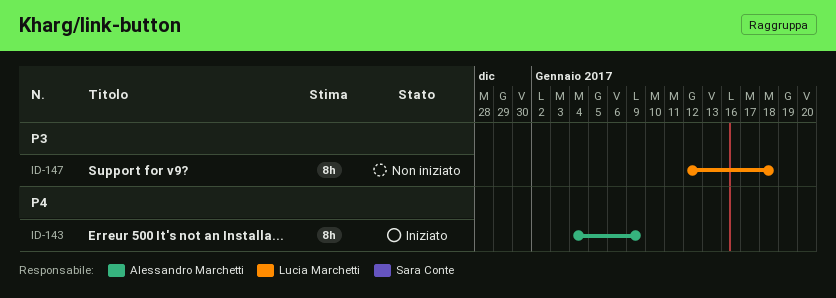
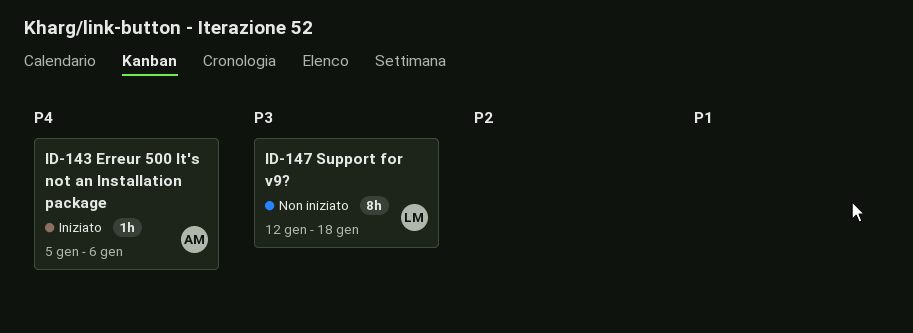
ID-143, estimate: 8h -> 1h
ID-143, start: Jan 4 -> Jan 5
ID-143, due: Jan 9 -> Jan 6

